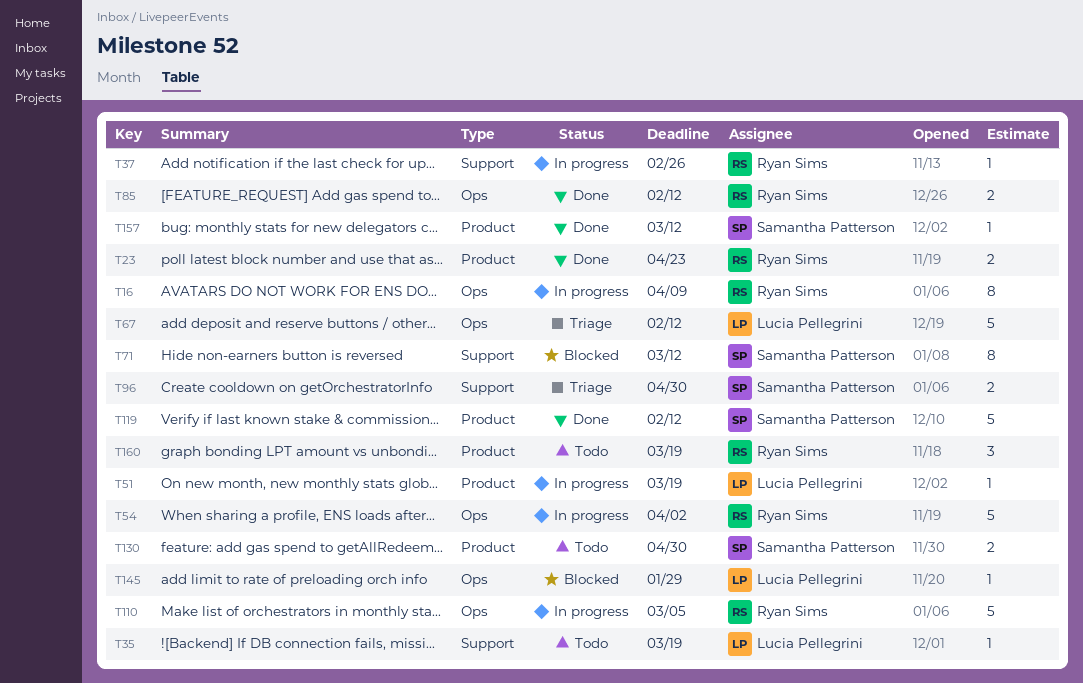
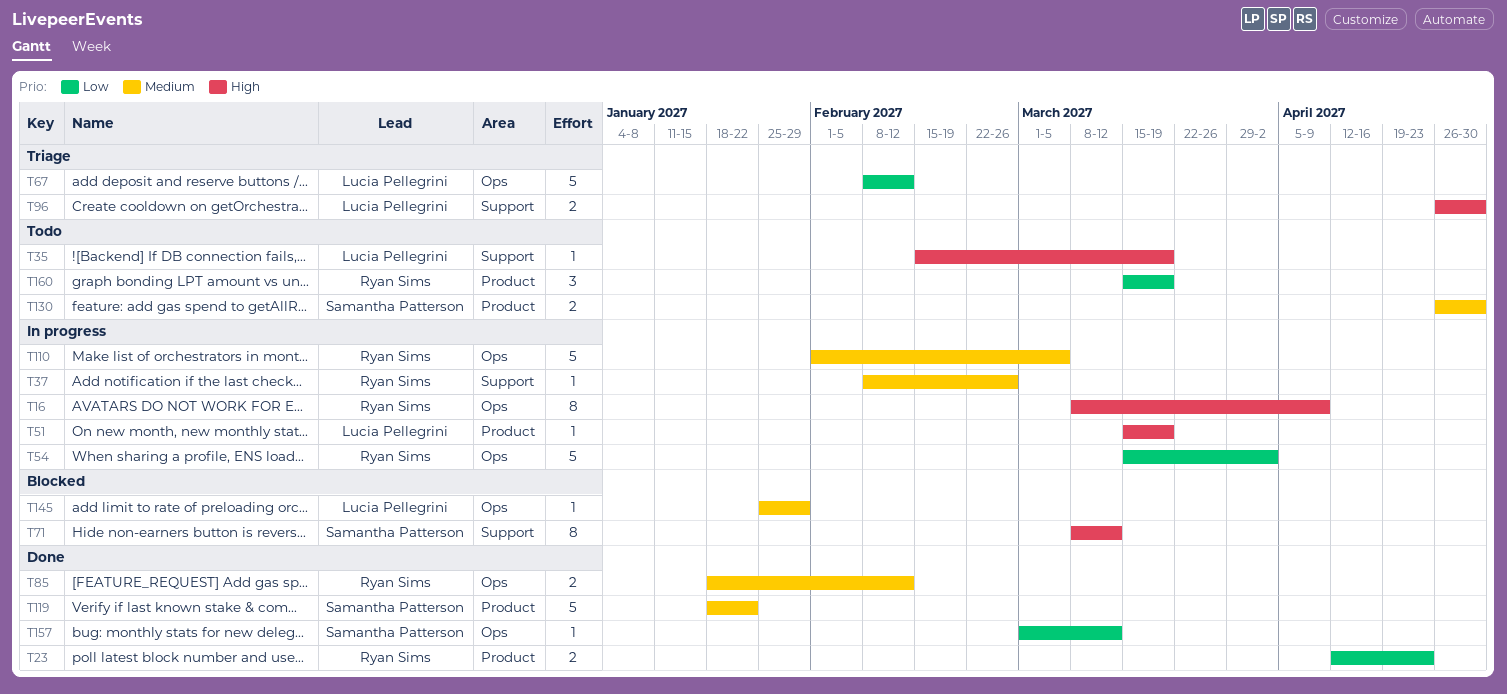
T96, owner: Samantha Patterson -> Lucia Pellegrini
T119, due: Feb 12 -> Jan 22
T157, label: Product -> Ops

